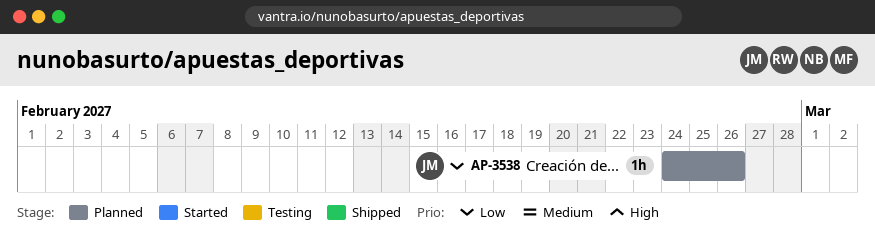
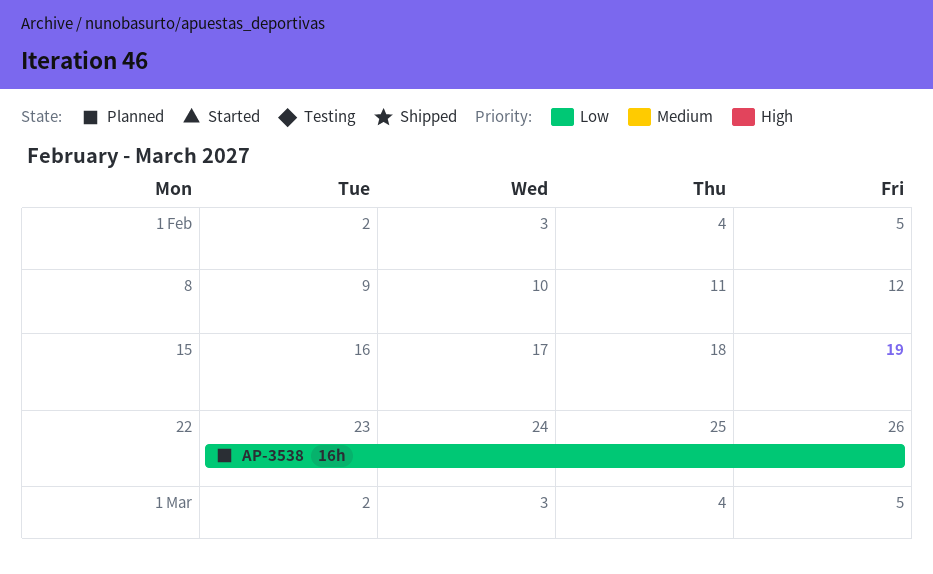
AP-3538, estimate: 1h -> 16h
AP-3538, start: Feb 24 -> Feb 23

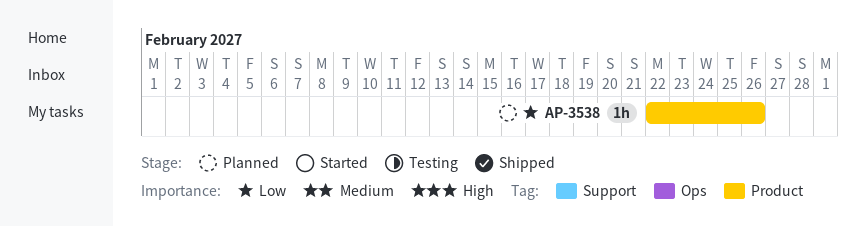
AP-3538, estimate: 16h -> 1h
AP-3538, start: Feb 23 -> Feb 22

